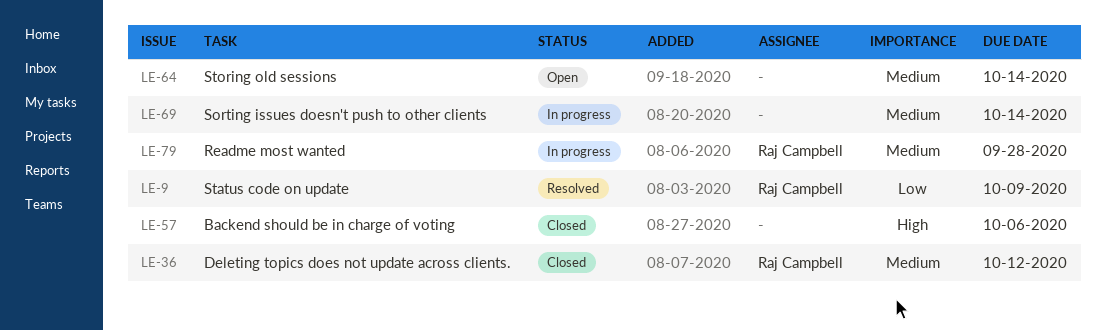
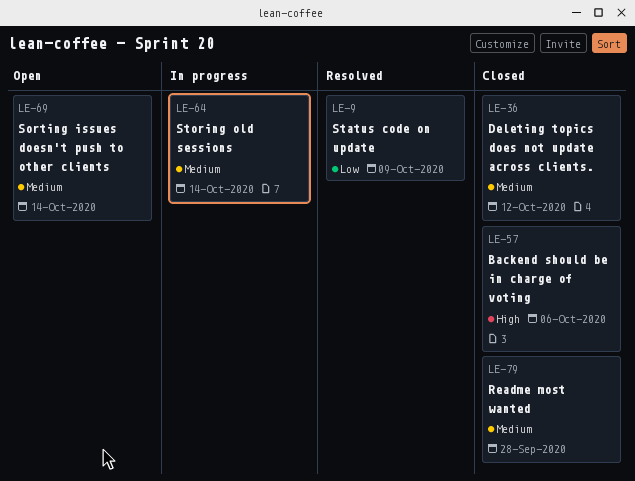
LE-64, status: Open -> In progress
LE-69, status: In progress -> Open
LE-79, status: In progress -> Closed

